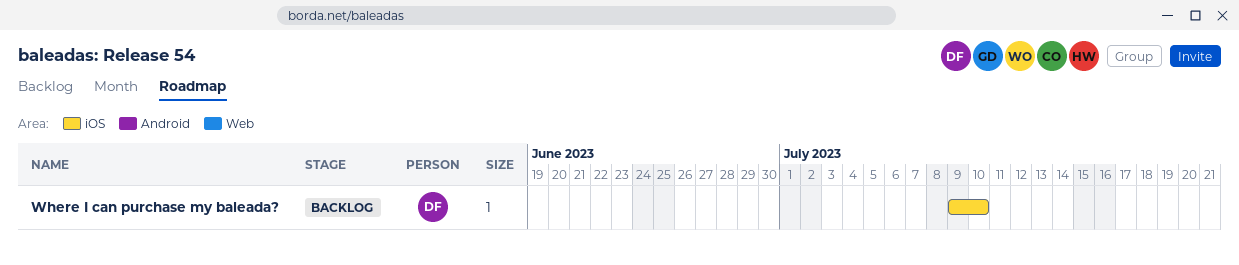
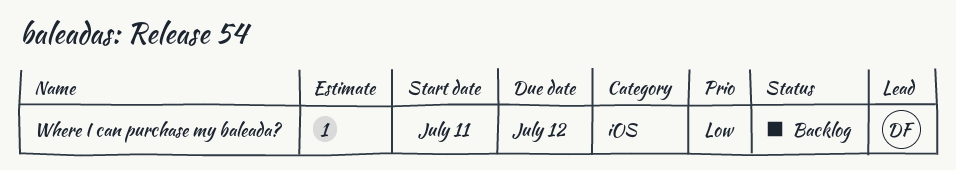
Where I can purchase my baleada?, start: Jul 9 -> Jul 11
Where I can purchase my baleada?, due: Jul 10 -> Jul 12

